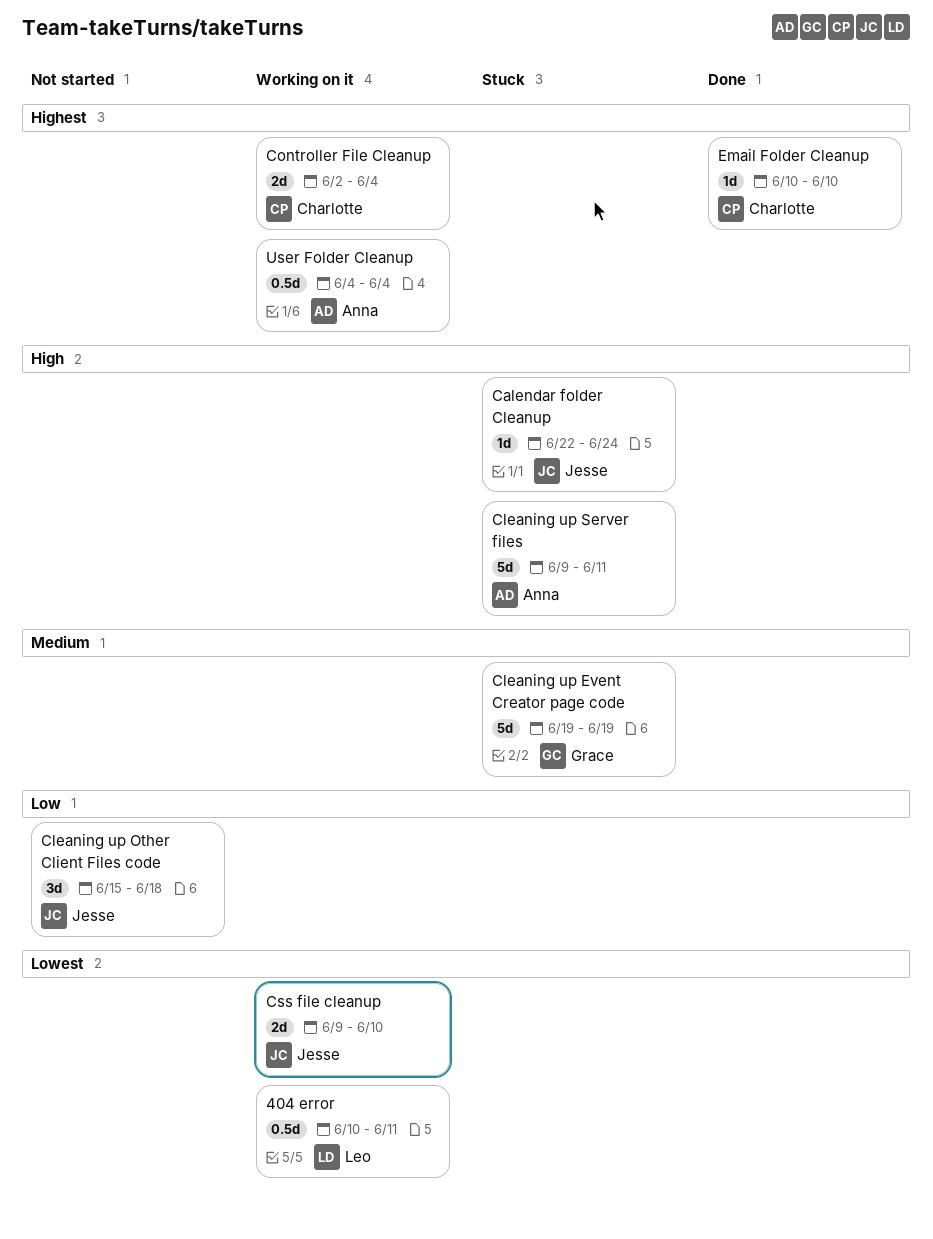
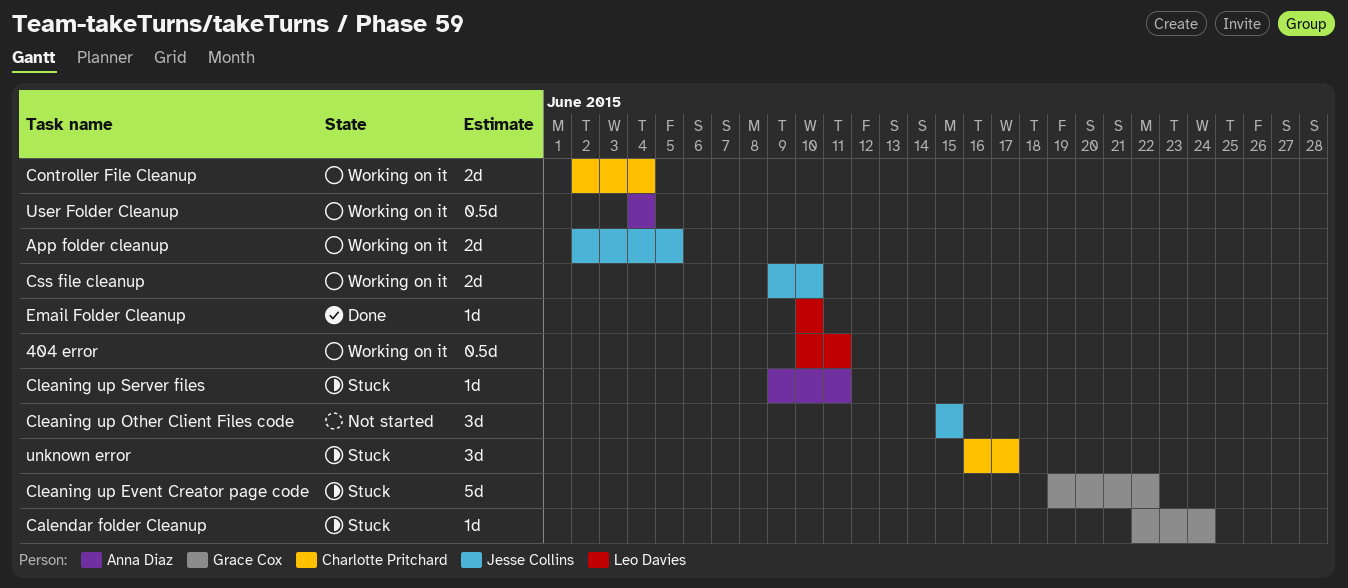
App folder cleanup: none -> present
Calendar folder Cleanup, owner: Jesse Collins -> Grace Cox
Cleaning up Event Creator page code, due: Jun 19 -> Jun 22
Cleaning up Other Client Files code, due: Jun 18 -> Jun 15
Cleaning up Server files, estimate: 5d -> 1d
Email Folder Cleanup, owner: Charlotte Pritchard -> Leo Davies
unknown error: none -> present

